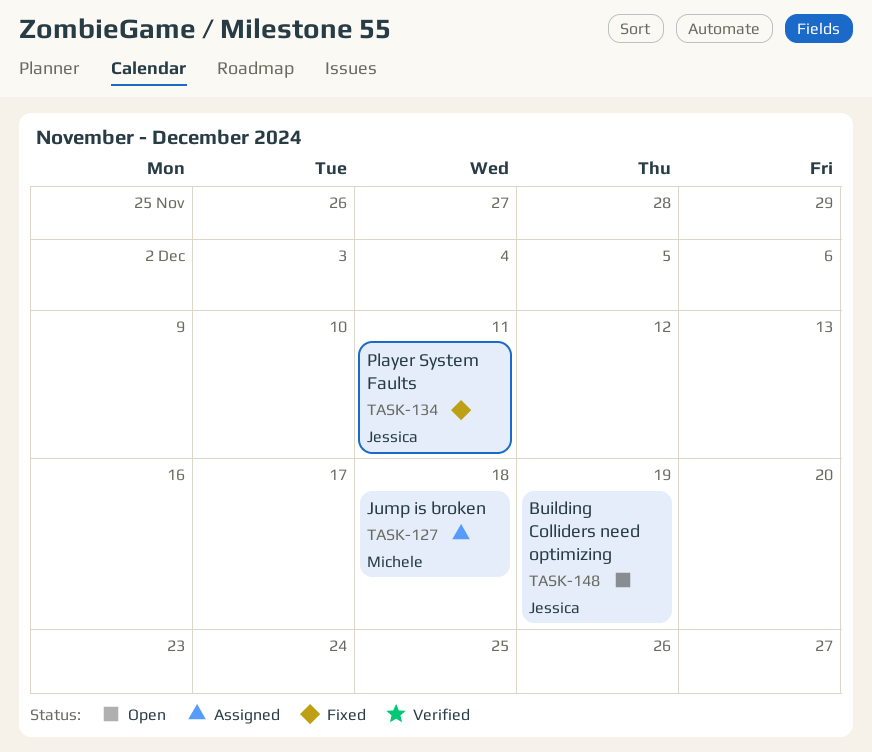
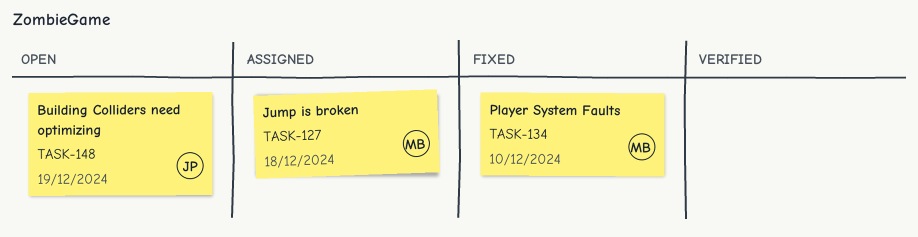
TASK-134, owner: Jessica -> Michele
TASK-134, due: Dec 11 -> Dec 10

